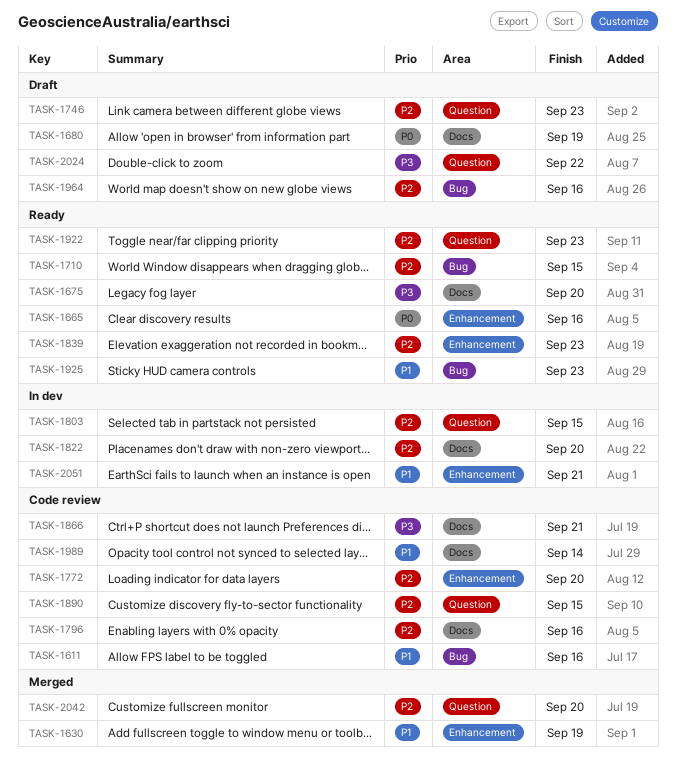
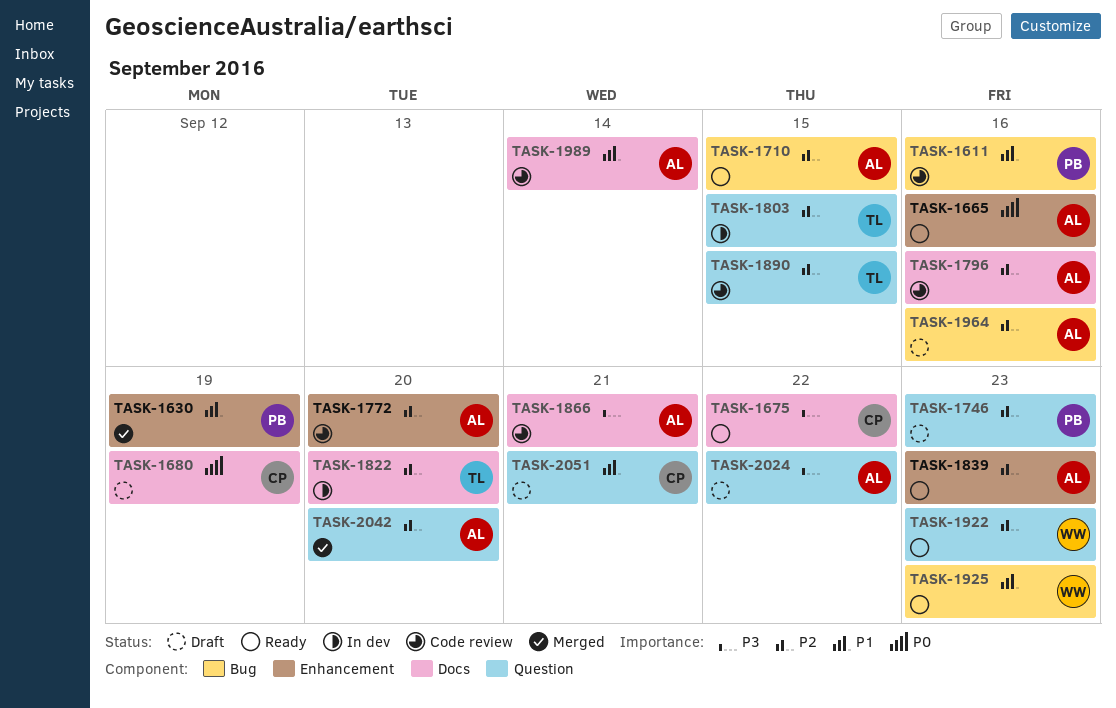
TASK-1675, due: Sep 20 -> Sep 22
TASK-2051, status: In dev -> Draft
TASK-2051, label: Enhancement -> Question

